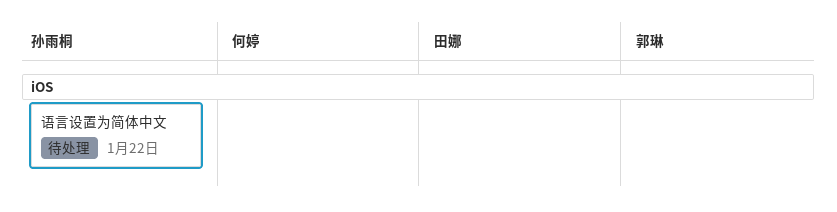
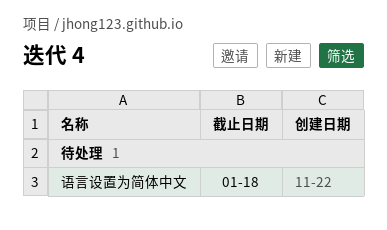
语言设置为简体中文, due: Jan 22 -> Jan 18

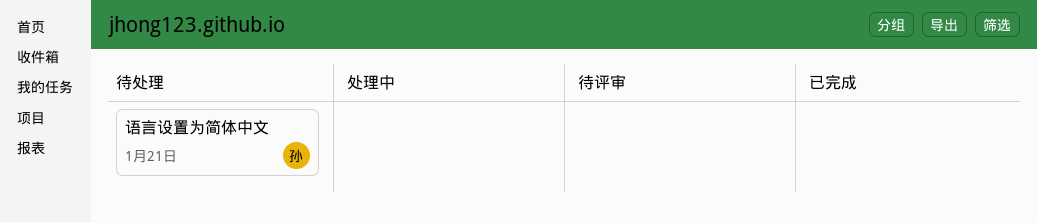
语言设置为简体中文, due: Jan 18 -> Jan 21

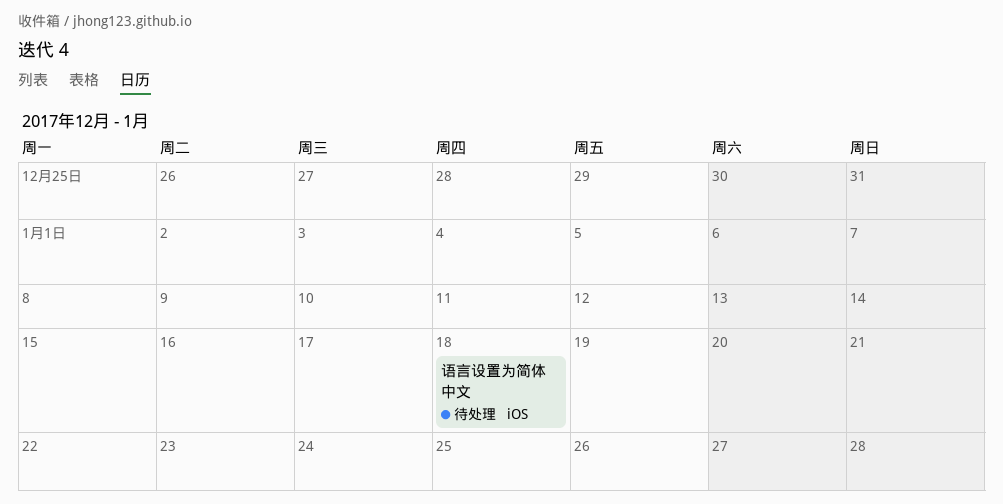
语言设置为简体中文, due: Jan 21 -> Jan 18

